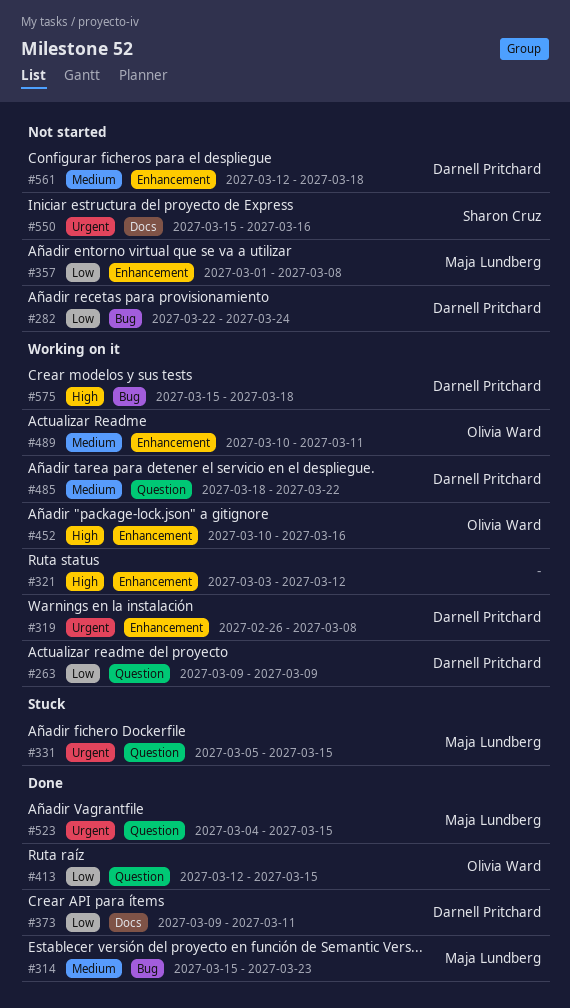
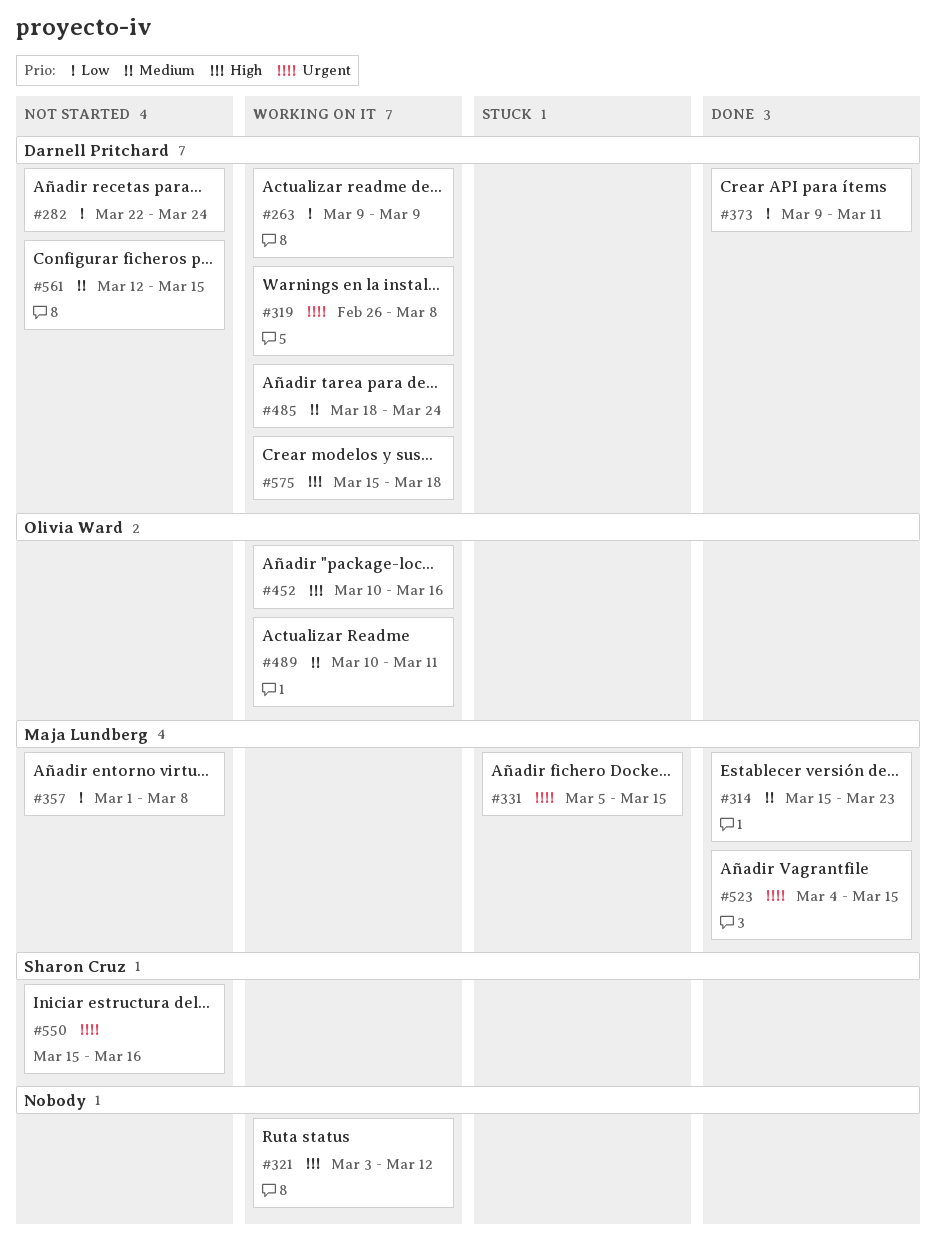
#413: present -> none
#485, due: Mar 22 -> Mar 24
#561, due: Mar 18 -> Mar 15

